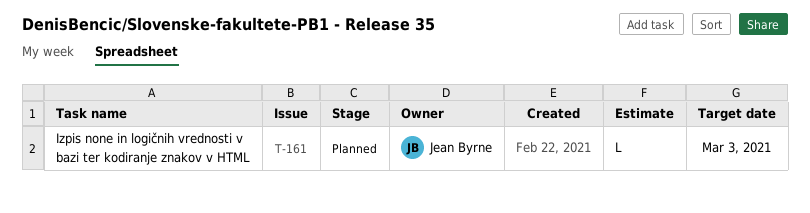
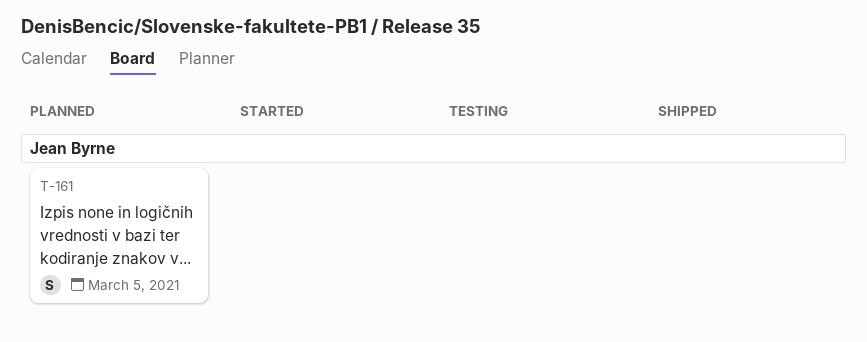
T-161, estimate: L -> S
T-161, due: Mar 3 -> Mar 5

